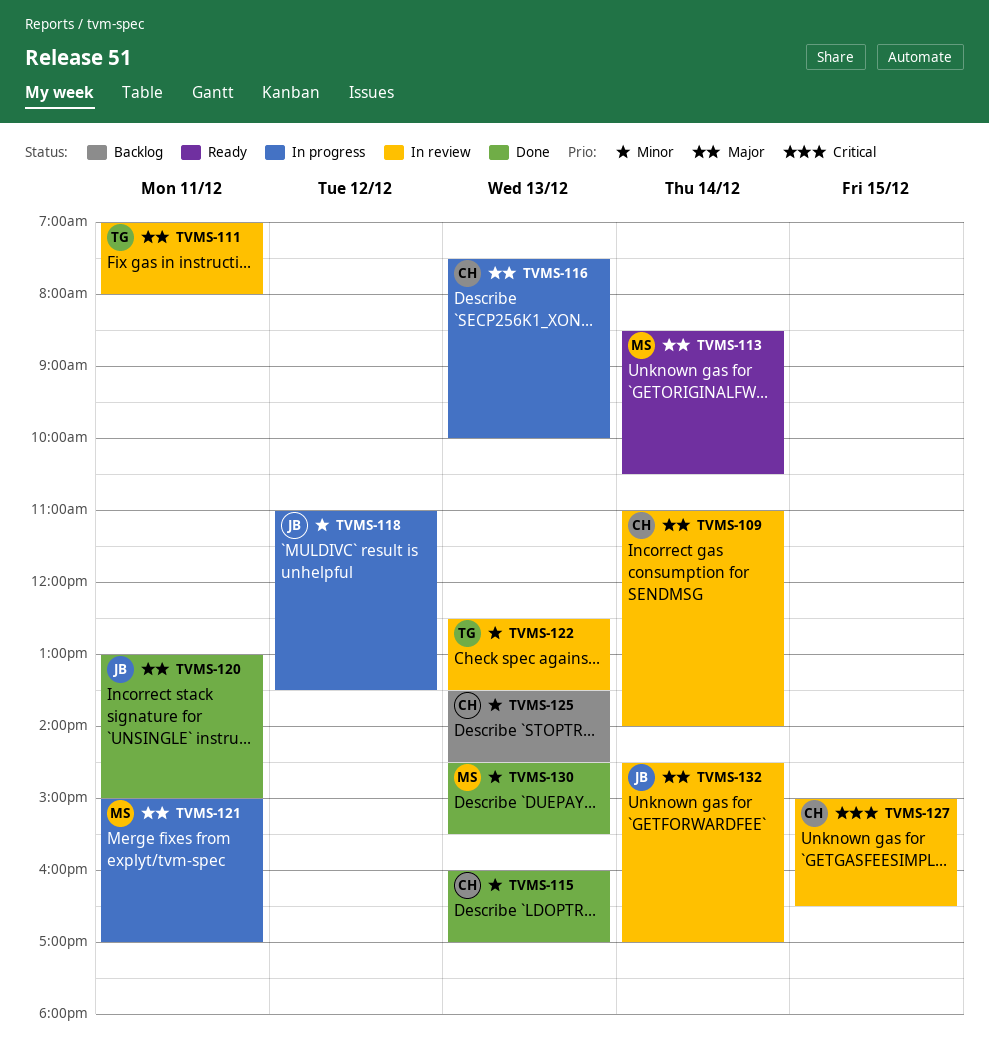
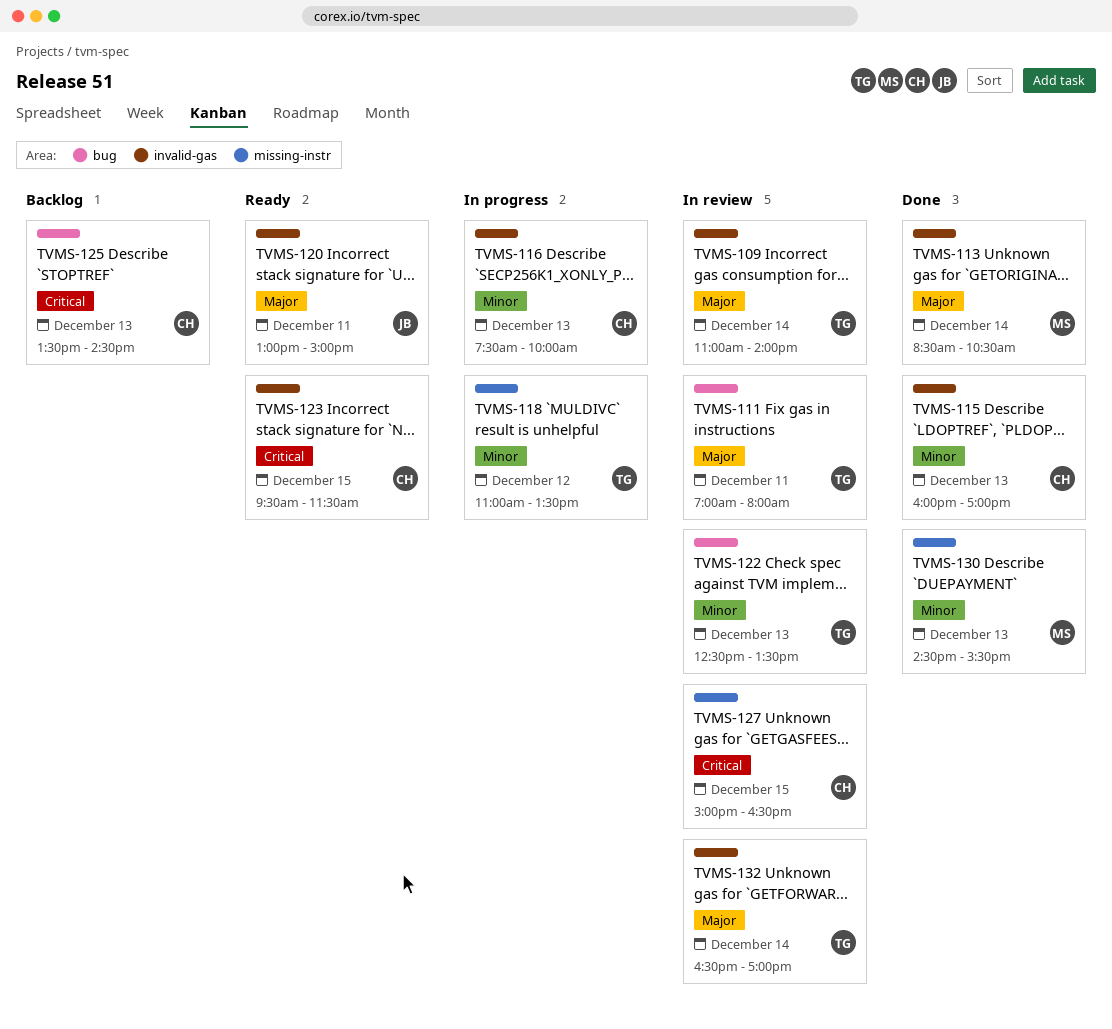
TVMS-109, owner: CH -> TG
TVMS-113, status: Ready -> Done
TVMS-116, priority: Major -> Minor
TVMS-118, owner: JB -> TG
TVMS-120, status: Done -> Ready
TVMS-121: present -> none
TVMS-123: none -> present
TVMS-125, priority: Minor -> Critical
TVMS-132, owner: JB -> TG
TVMS-132, begins: 14:30 -> 16:30

